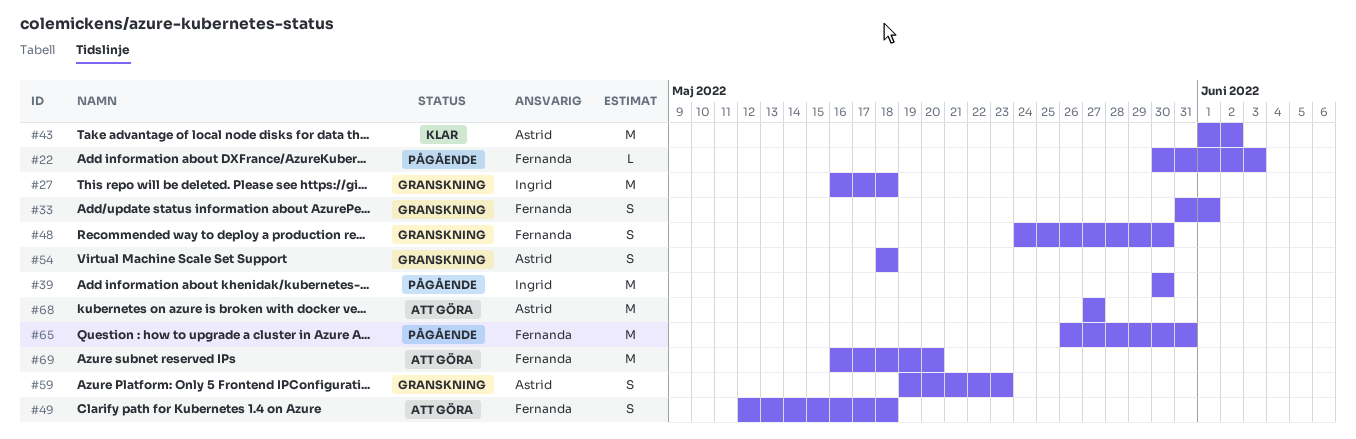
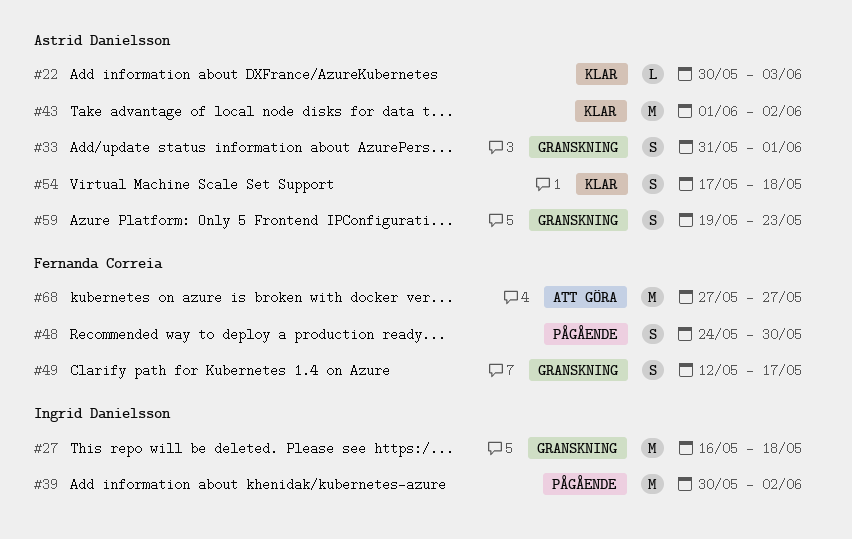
#22, status: Pågående -> Klar
#22, owner: Fernanda Correia -> Astrid Danielsson
#33, owner: Fernanda Correia -> Astrid Danielsson
#39, due: May 30 -> Jun 2
#48, status: Granskning -> Pågående
#49, status: Att göra -> Granskning
#49, due: May 18 -> May 17
#54, status: Granskning -> Klar
#54, start: May 18 -> May 17
#65: present -> none
#68, owner: Astrid Danielsson -> Fernanda Correia
#69: present -> none

